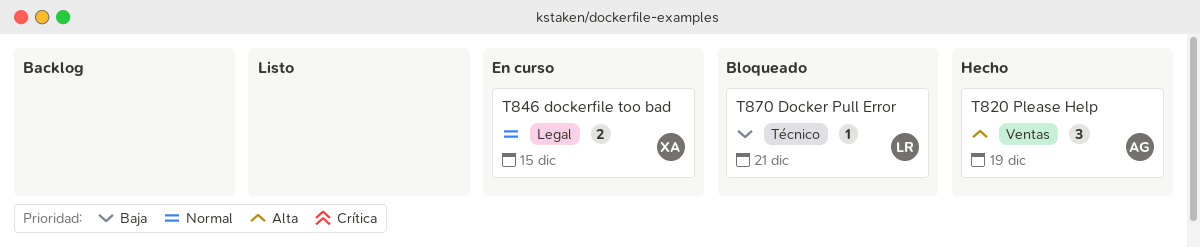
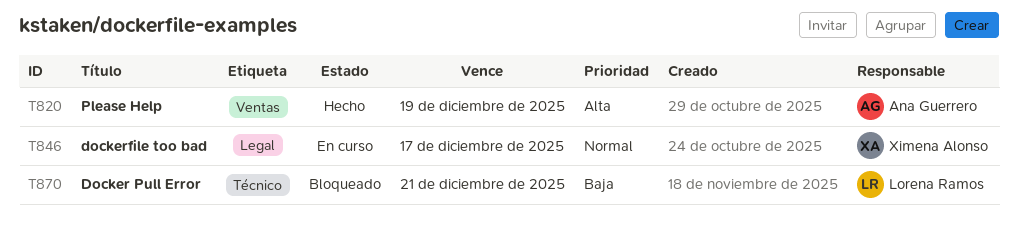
T846, due: Dec 15 -> Dec 17

